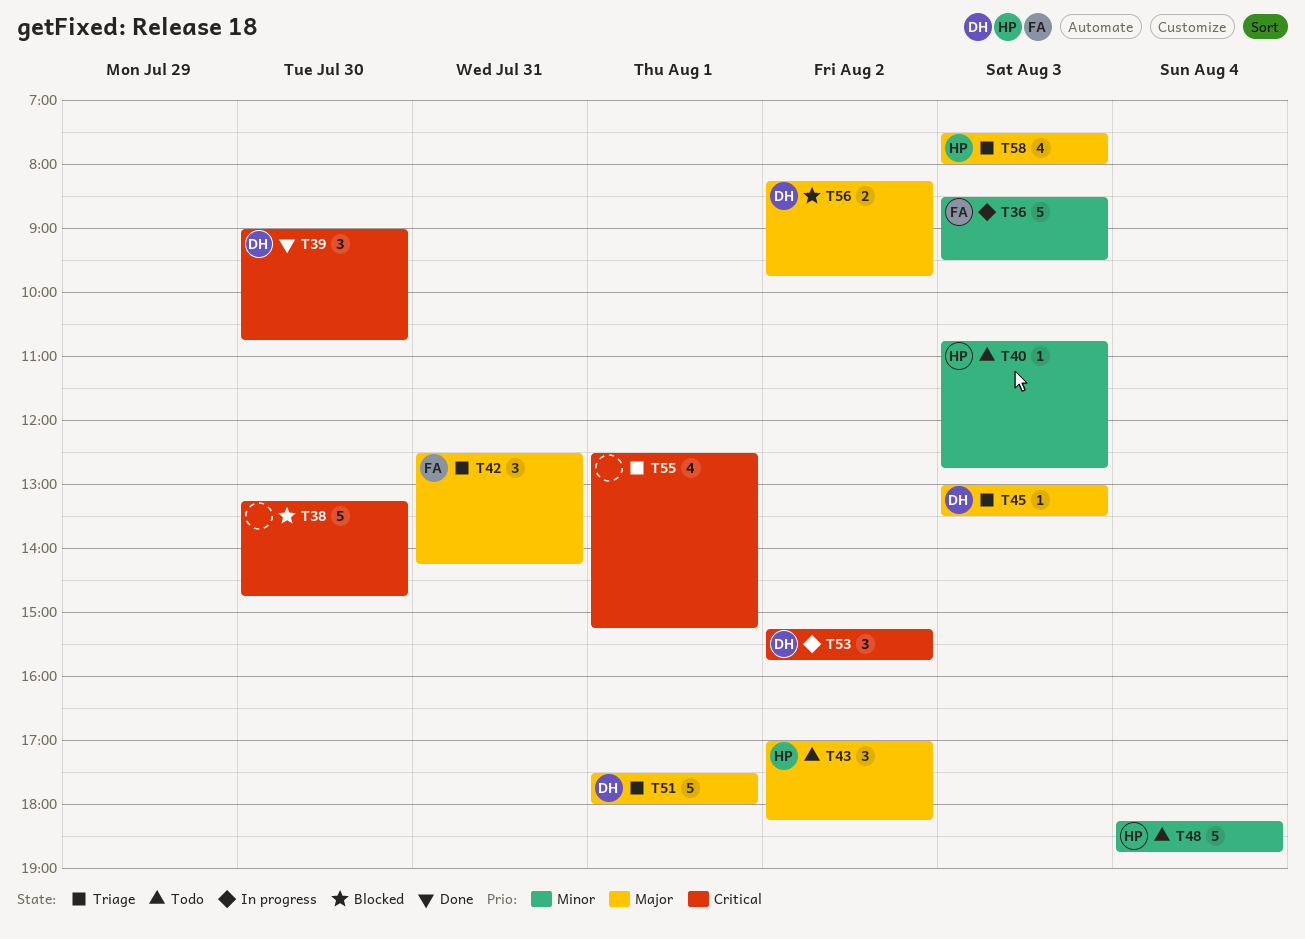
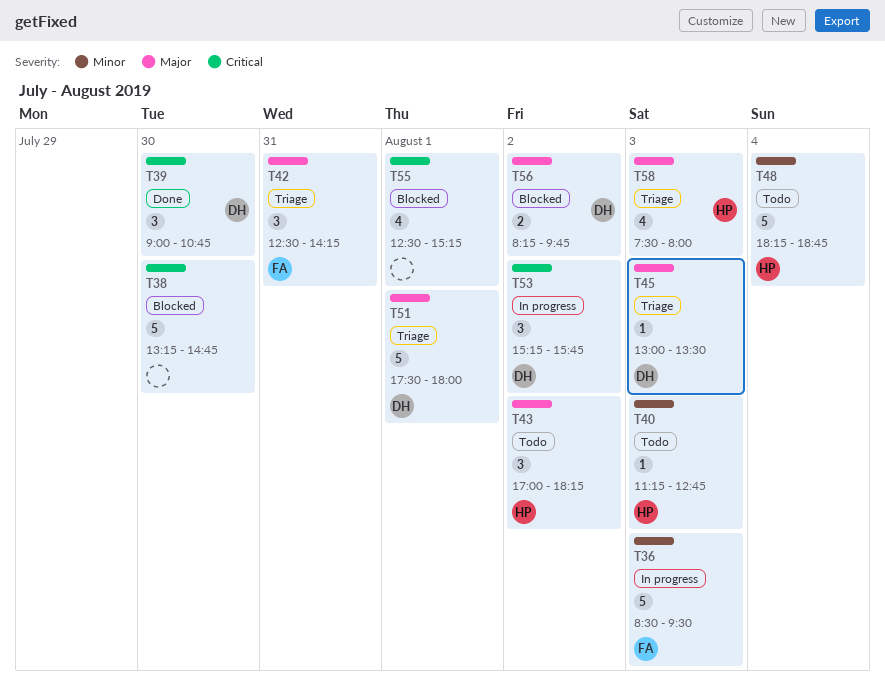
T40, begins: 10:45 -> 11:15
T55, status: Triage -> Blocked

